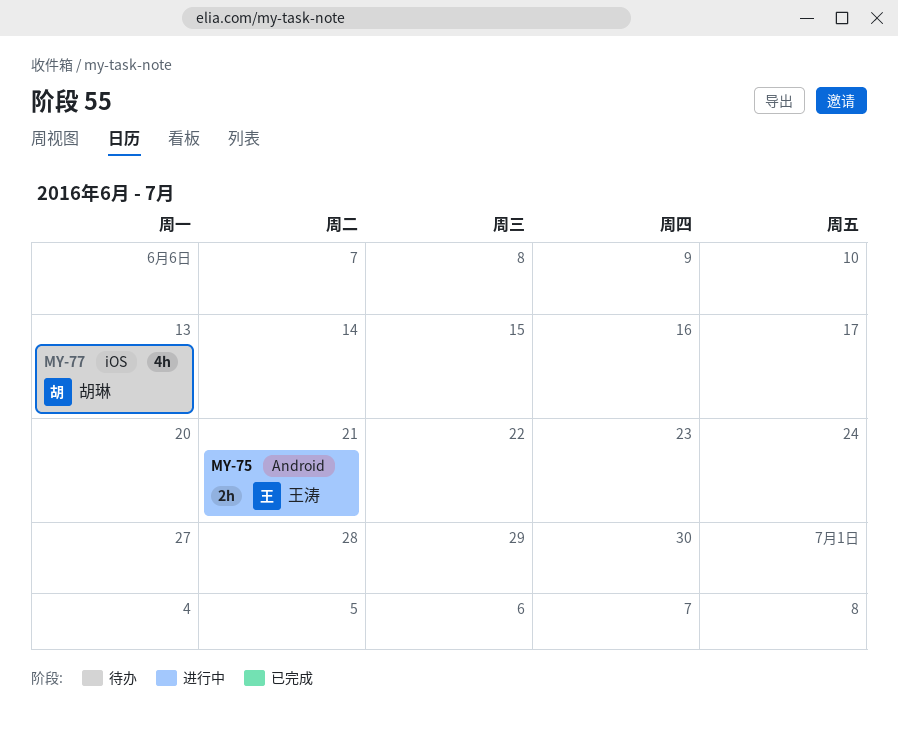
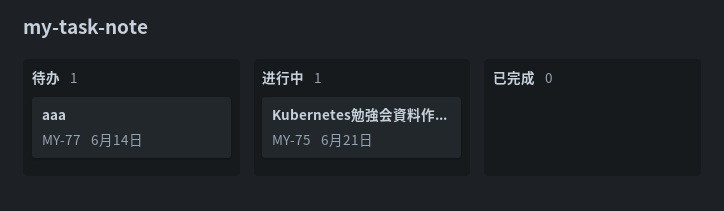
MY-77, due: Jun 13 -> Jun 14

